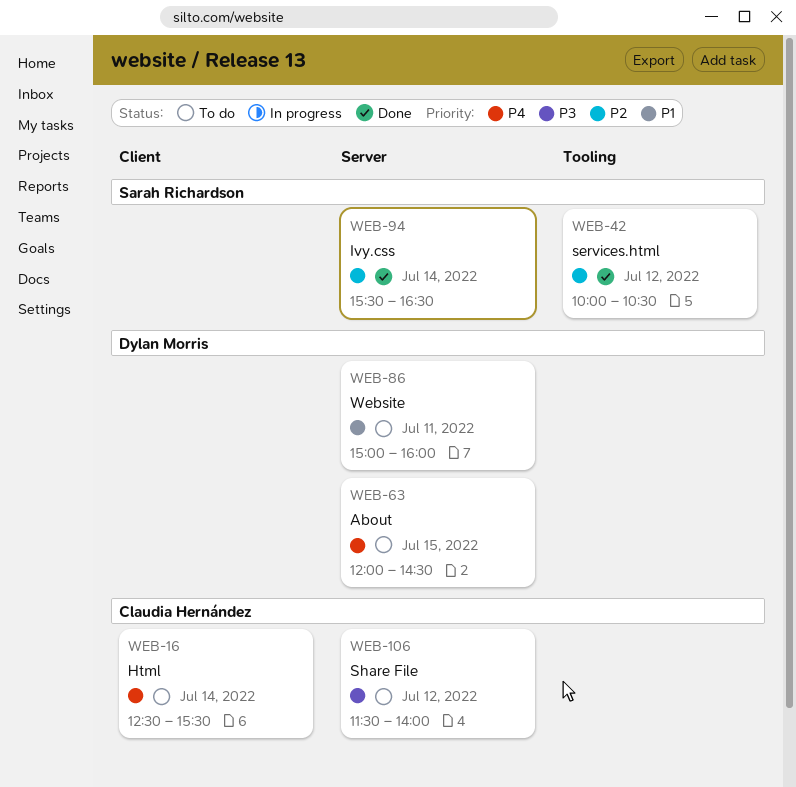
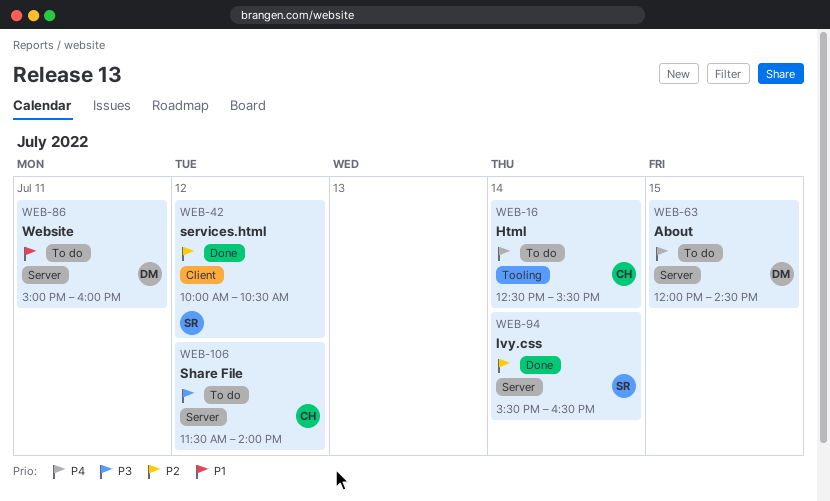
WEB-16, label: Client -> Tooling
WEB-42, label: Tooling -> Client

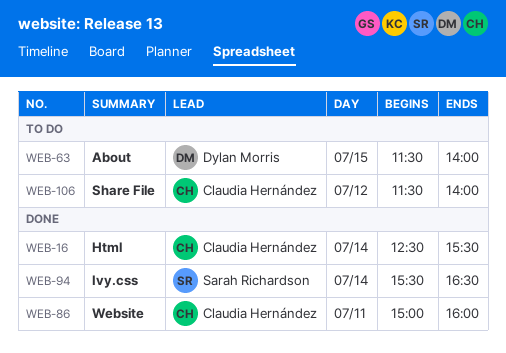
WEB-16, status: To do -> Done
WEB-42: present -> none
WEB-63, begins: 12:00 -> 11:30
WEB-63, ends: 14:30 -> 14:00
WEB-86, status: To do -> Done
WEB-86, owner: Dylan Morris -> Claudia Hernández

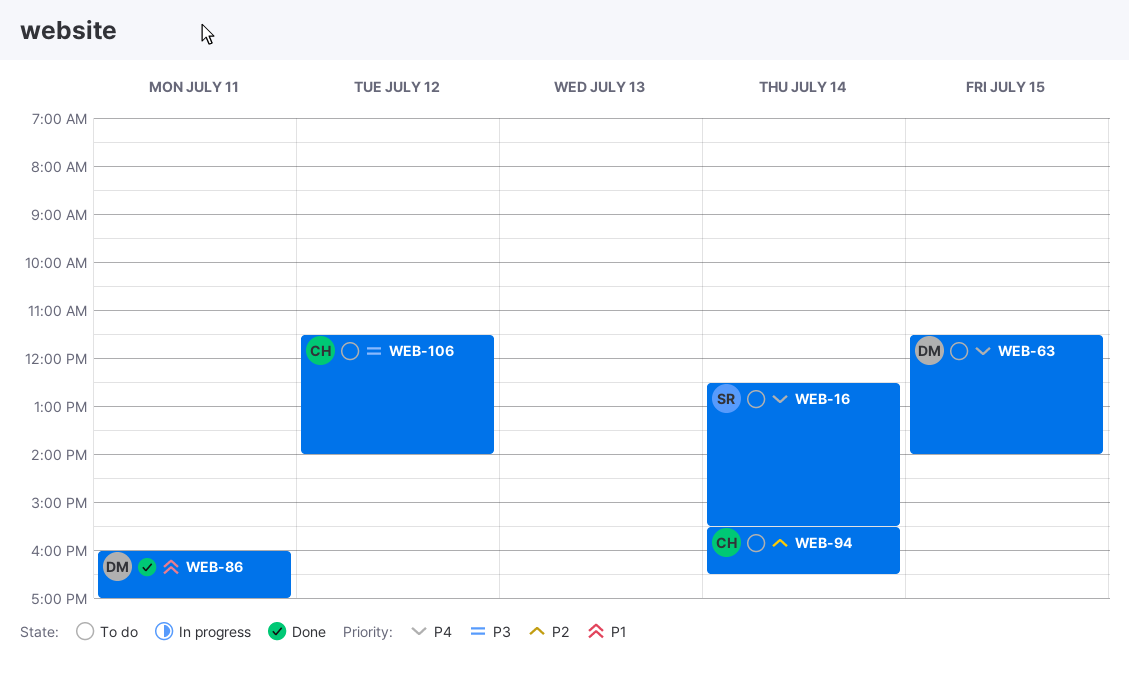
WEB-16, status: Done -> To do
WEB-16, owner: Claudia Hernández -> Sarah Richardson
WEB-86, owner: Claudia Hernández -> Dylan Morris
WEB-86, begins: 15:00 -> 16:00
WEB-86, ends: 16:00 -> 17:00
WEB-94, status: Done -> To do
WEB-94, owner: Sarah Richardson -> Claudia Hernández

